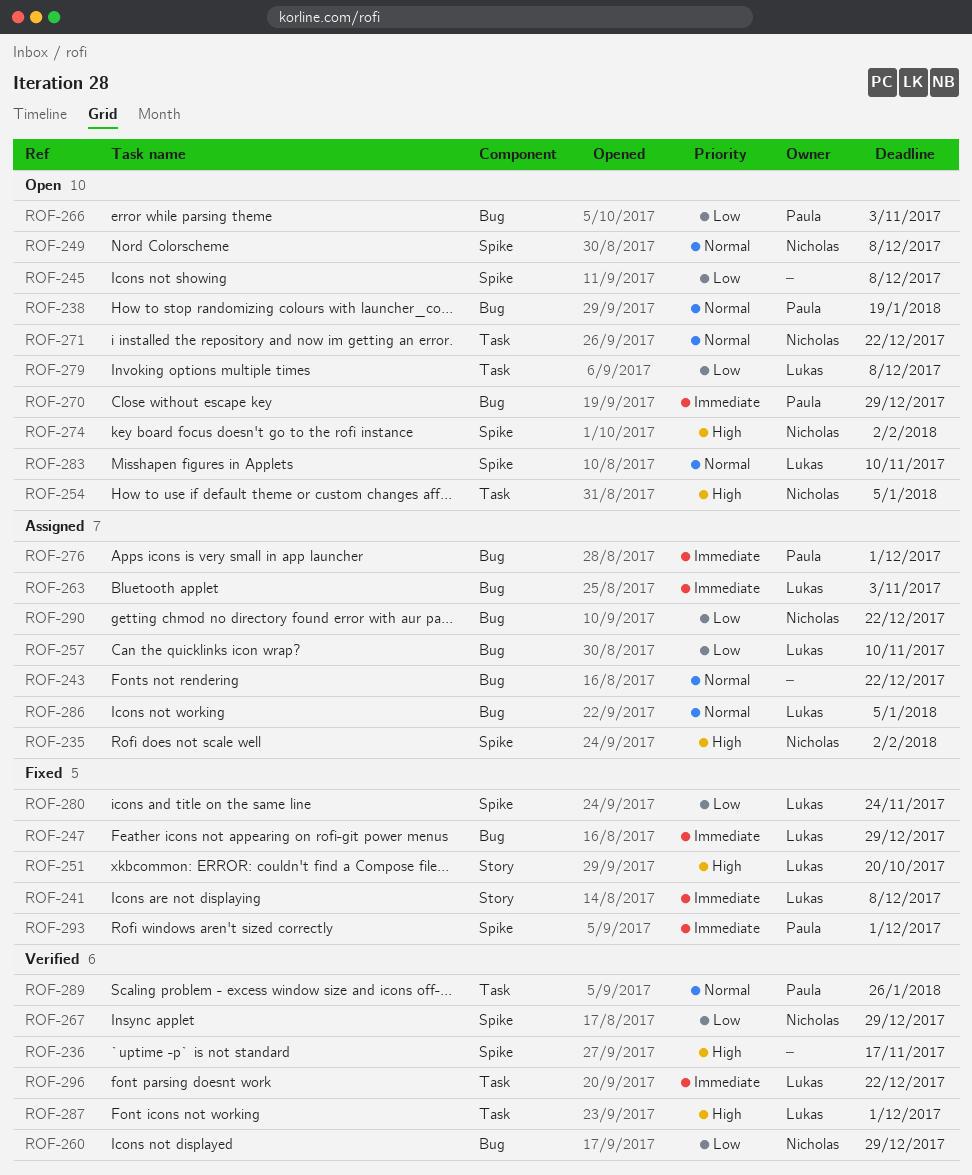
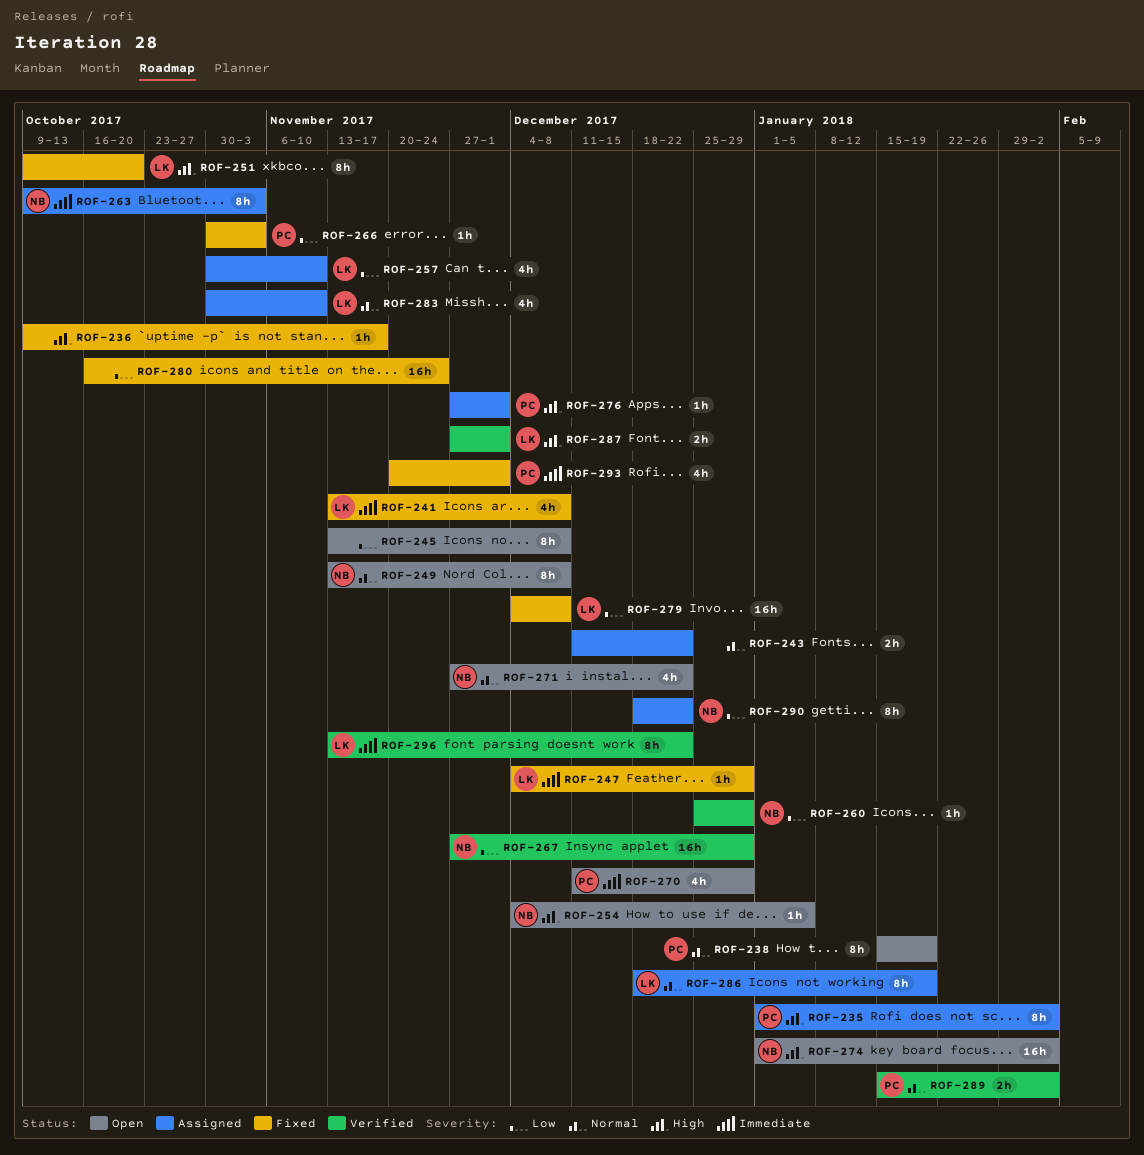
ROF-235, owner: Nicholas -> Paula
ROF-236, status: Verified -> Fixed
ROF-263, owner: Lukas -> Nicholas
ROF-266, status: Open -> Fixed
ROF-276, priority: Immediate -> High
ROF-279, status: Open -> Fixed
ROF-280, owner: Lukas -> none
ROF-283, status: Open -> Assigned
ROF-286, due: Jan 5 -> Jan 19
ROF-289, due: Jan 26 -> Feb 2

